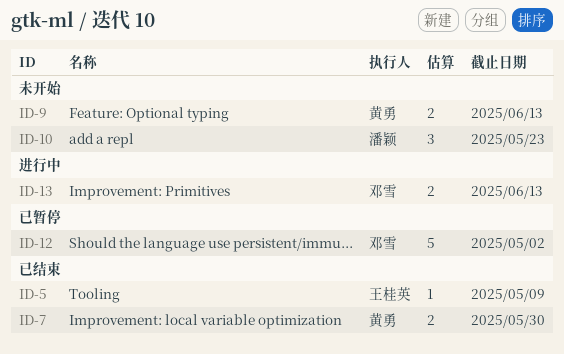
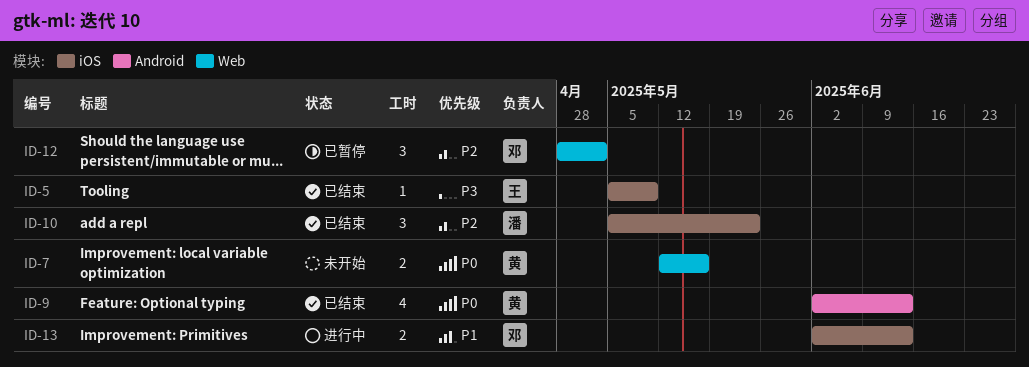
ID-7, status: 已结束 -> 未开始
ID-7, due: May 30 -> May 16
ID-9, status: 未开始 -> 已结束
ID-9, estimate: 2 -> 4
ID-10, status: 未开始 -> 已结束
ID-12, estimate: 5 -> 3

